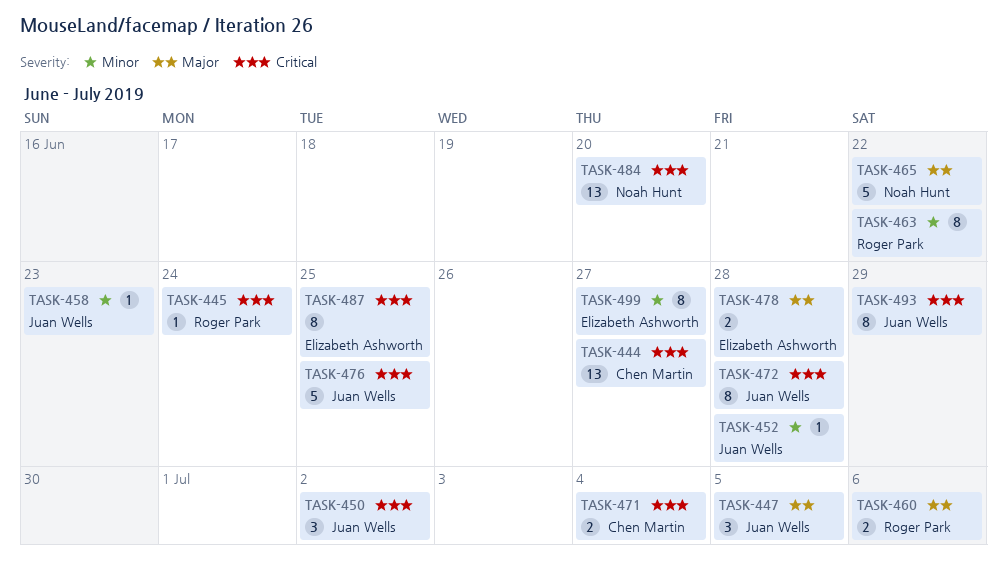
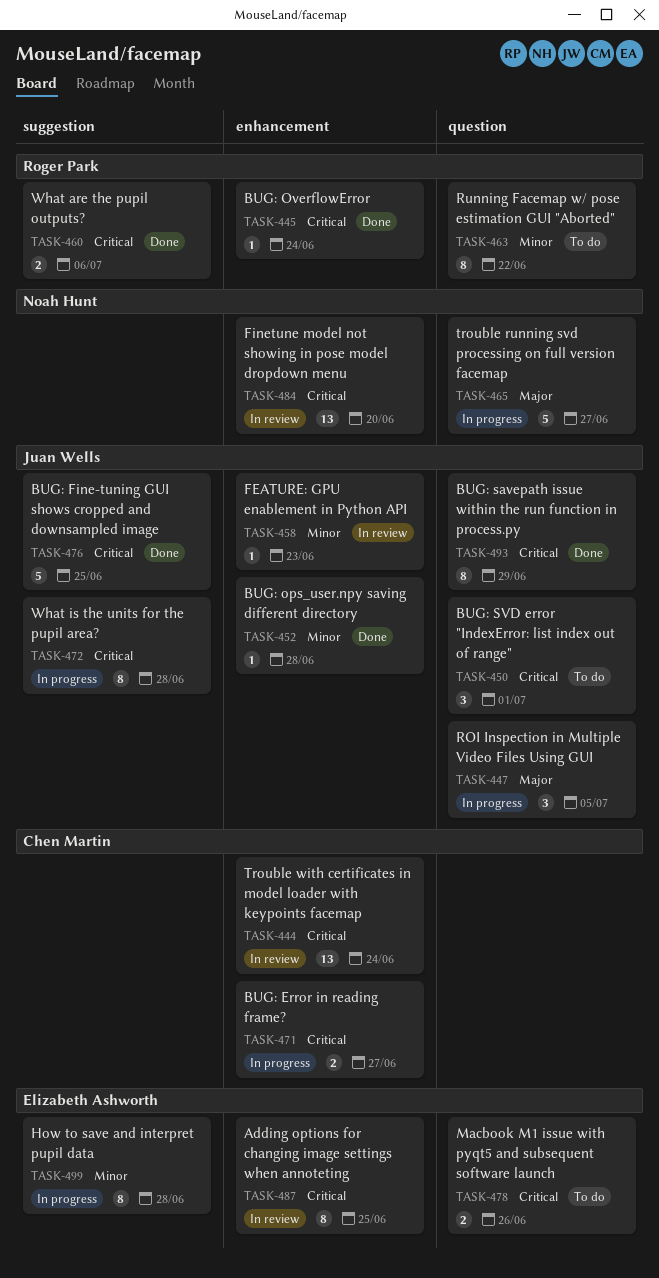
TASK-444, due: Jun 27 -> Jun 24
TASK-450, due: Jul 2 -> Jul 1
TASK-460, priority: Major -> Critical
TASK-465, due: Jun 22 -> Jun 27
TASK-471, due: Jul 4 -> Jun 27
TASK-478, priority: Major -> Critical
TASK-478, due: Jun 28 -> Jun 26
TASK-499, due: Jun 27 -> Jun 28

